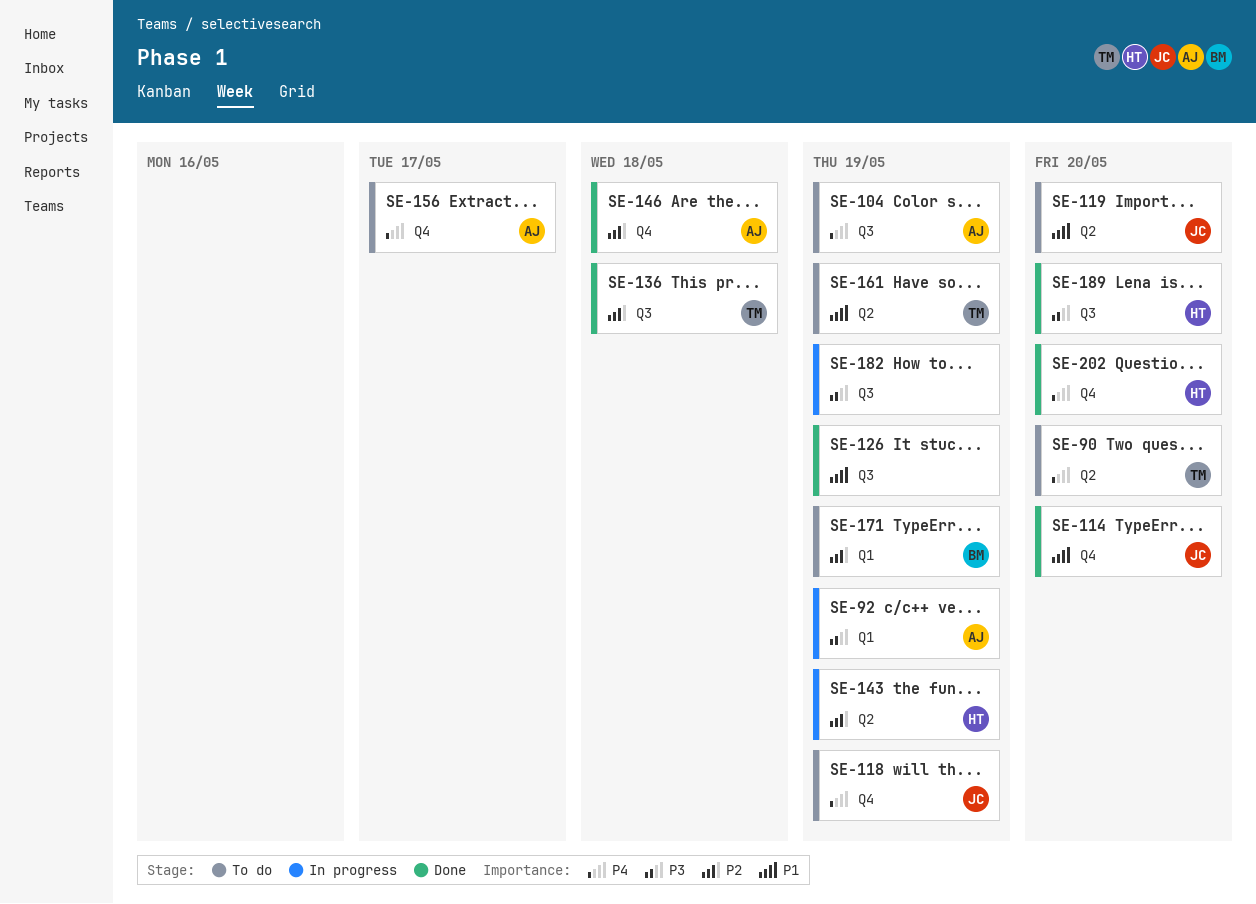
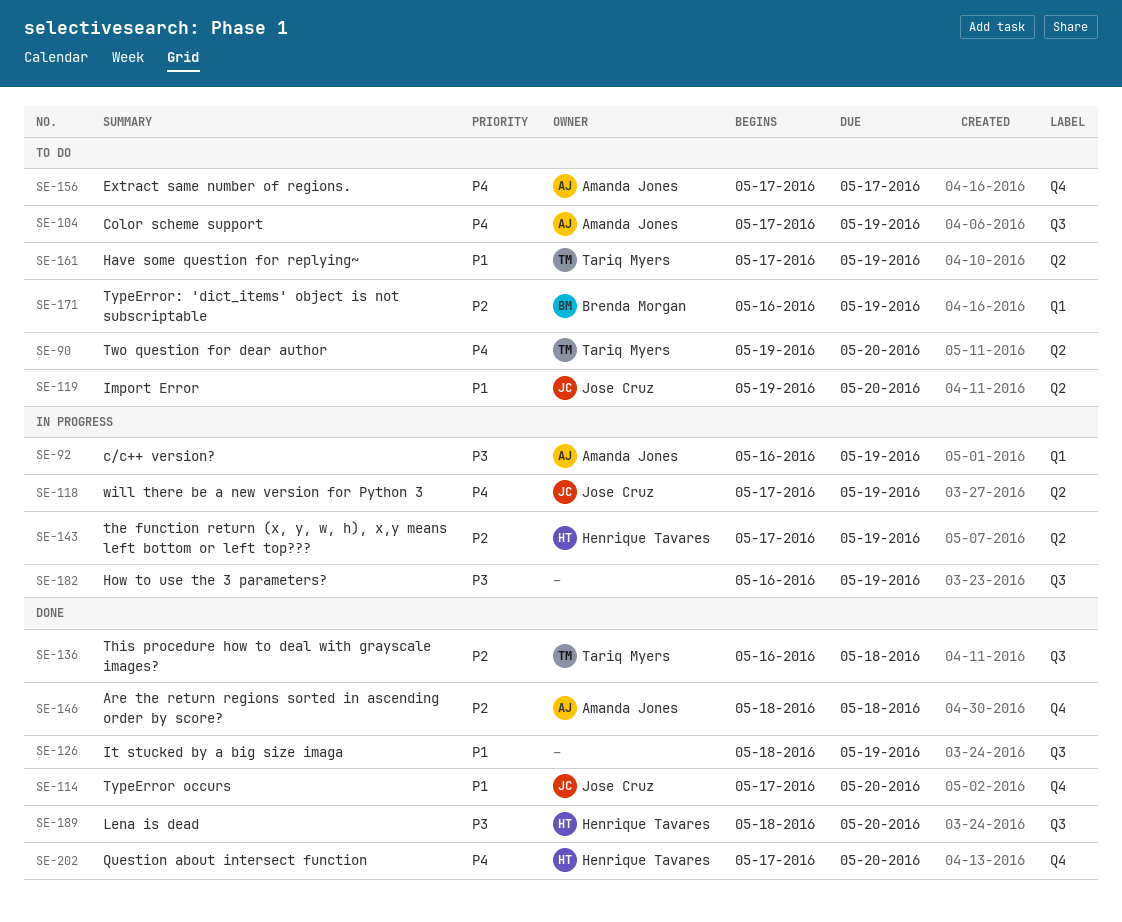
SE-118, status: To do -> In progress
SE-118, label: Q4 -> Q2

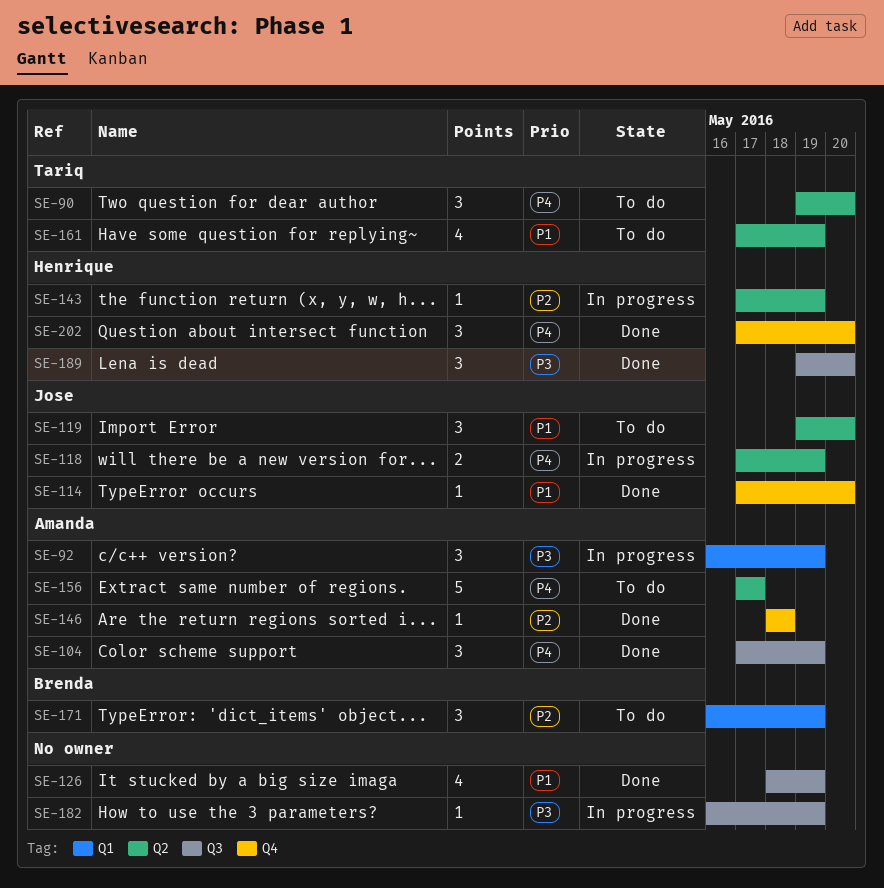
SE-104, status: To do -> Done
SE-136: present -> none
SE-156, label: Q4 -> Q2
SE-189, start: May 18 -> May 19

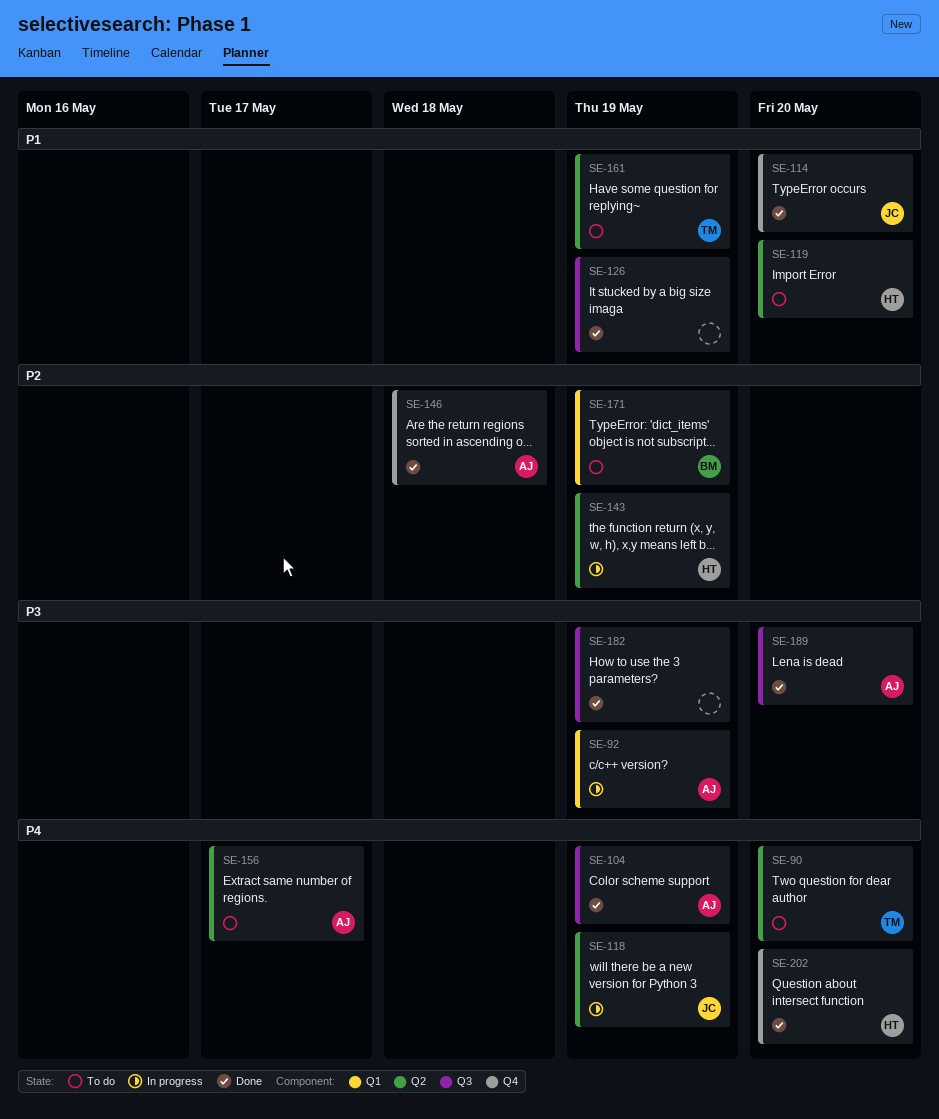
SE-119, owner: Jose -> Henrique
SE-182, status: In progress -> Done
SE-189, owner: Henrique -> Amanda

